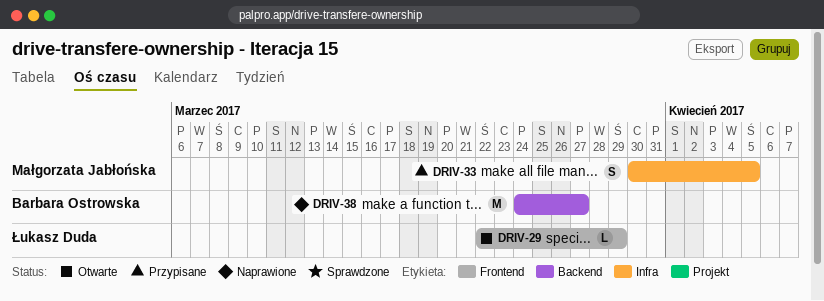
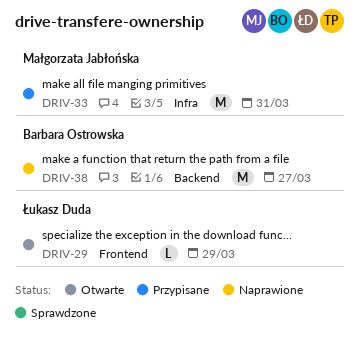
DRIV-33, estimate: S -> M
DRIV-33, due: Apr 5 -> Mar 31

